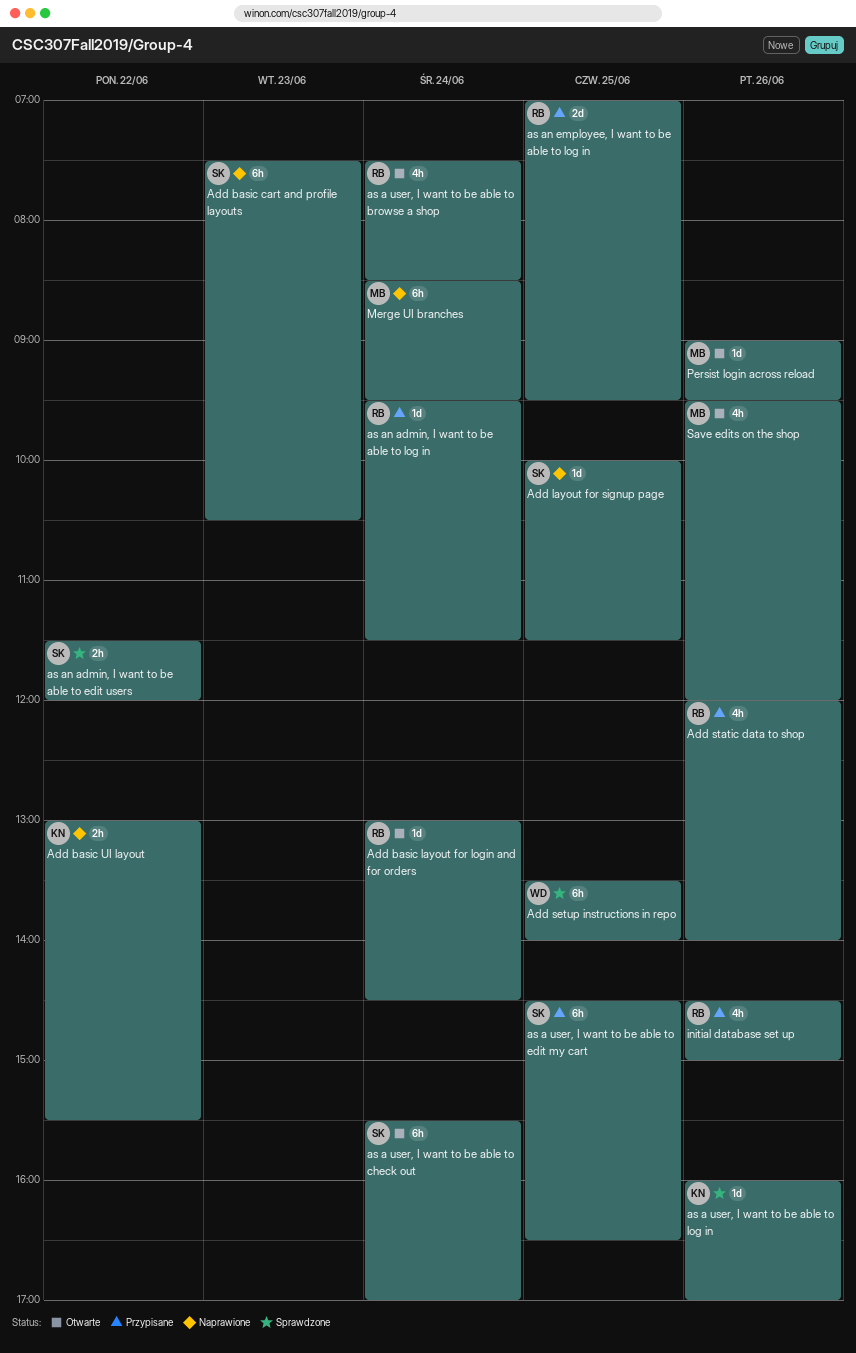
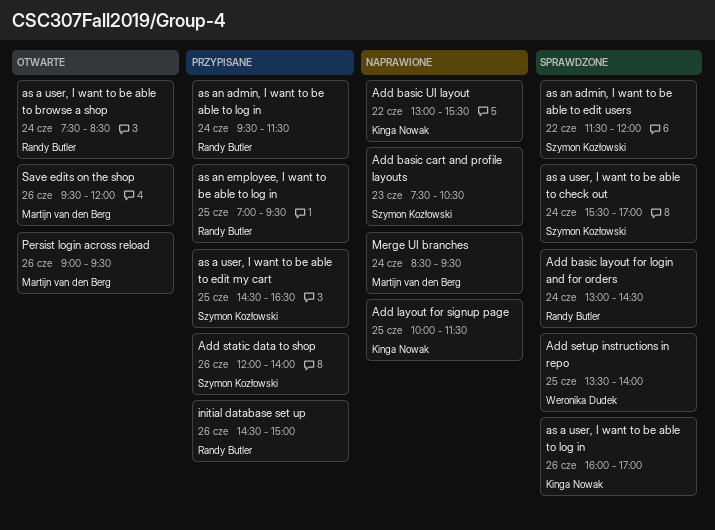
Add basic layout for login and for orders, status: Otwarte -> Sprawdzone
Add layout for signup page, owner: Szymon Kozłowski -> Kinga Nowak
Add static data to shop, owner: Randy Butler -> Szymon Kozłowski
as a user, I want to be able to check out, status: Otwarte -> Sprawdzone

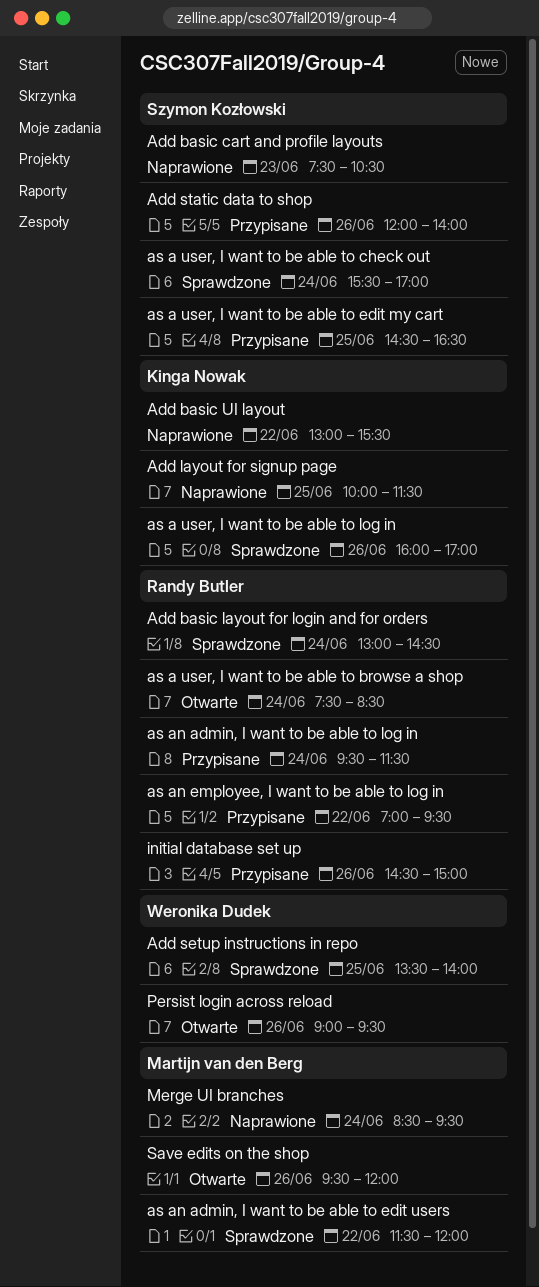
as an admin, I want to be able to edit users, owner: Szymon Kozłowski -> Martijn van den Berg
as an employee, I want to be able to log in, day: Jun 25 -> Jun 22
Persist login across reload, owner: Martijn van den Berg -> Weronika Dudek

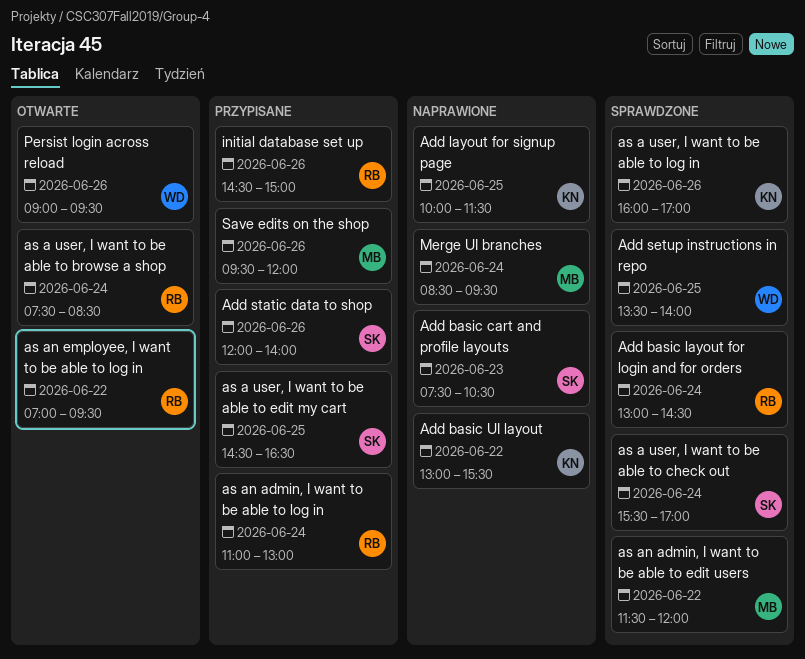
as an admin, I want to be able to log in, begins: 09:30 -> 11:00
as an admin, I want to be able to log in, ends: 11:30 -> 13:00
as an employee, I want to be able to log in, status: Przypisane -> Otwarte
Save edits on the shop, status: Otwarte -> Przypisane

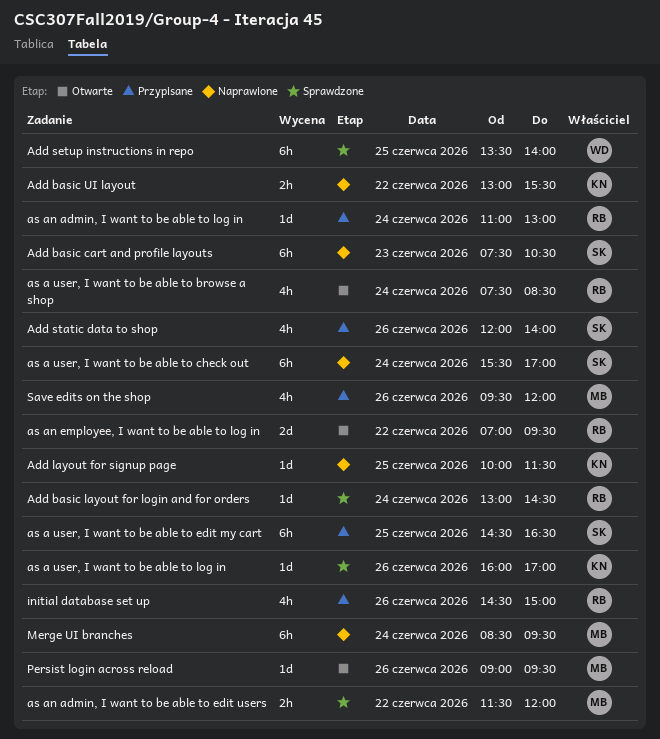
as a user, I want to be able to check out, status: Sprawdzone -> Naprawione
Persist login across reload, owner: WD -> MB

